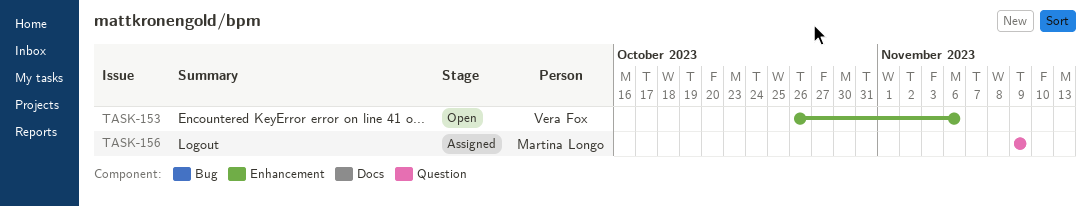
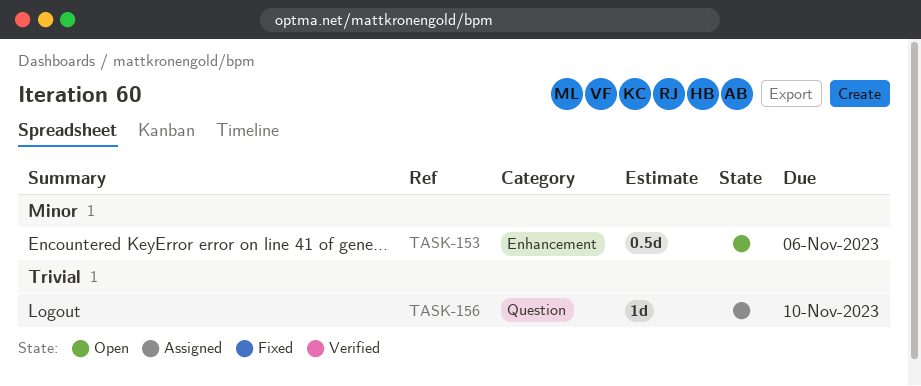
TASK-156, due: Nov 9 -> Nov 10

